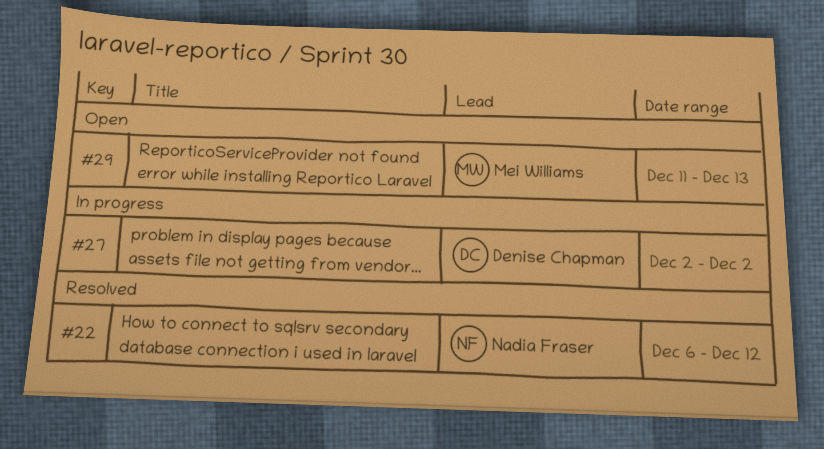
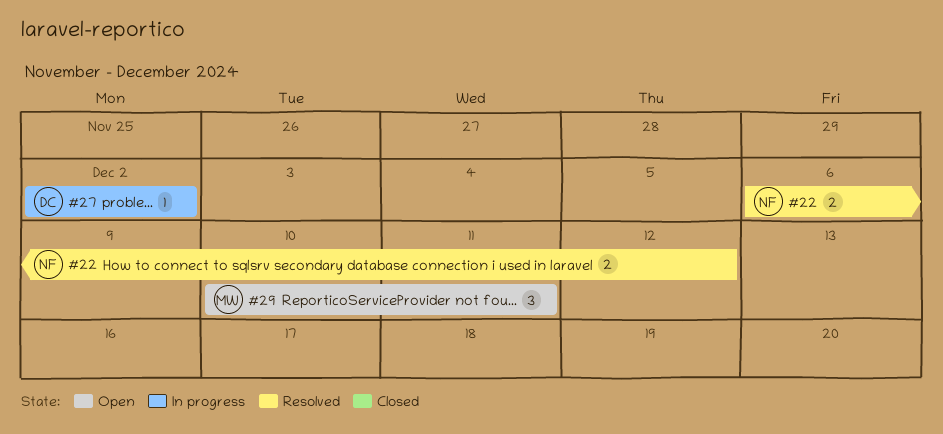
#29, start: Dec 11 -> Dec 10
#29, due: Dec 13 -> Dec 11

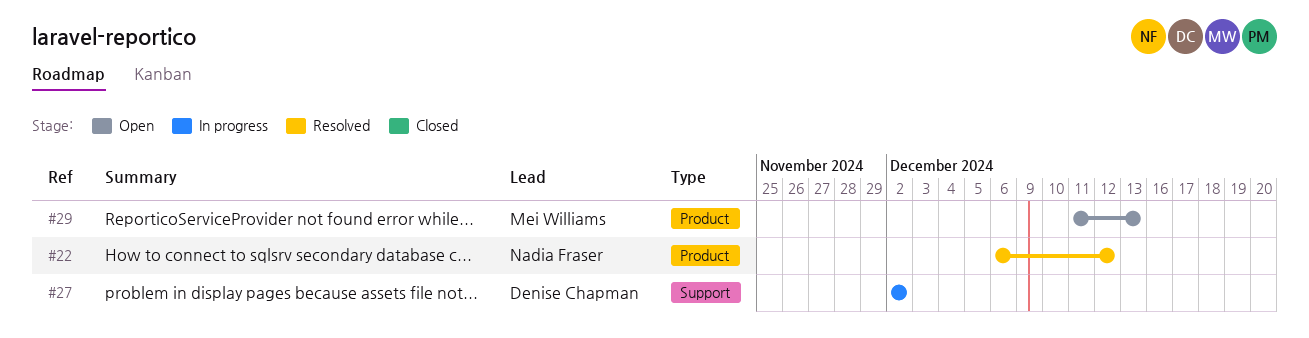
#29, start: Dec 10 -> Dec 11
#29, due: Dec 11 -> Dec 13

